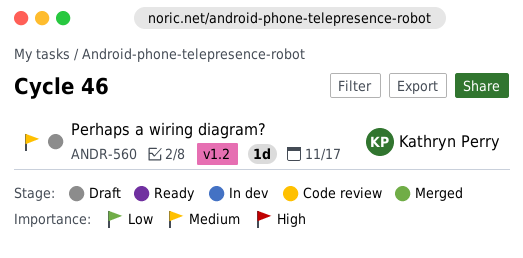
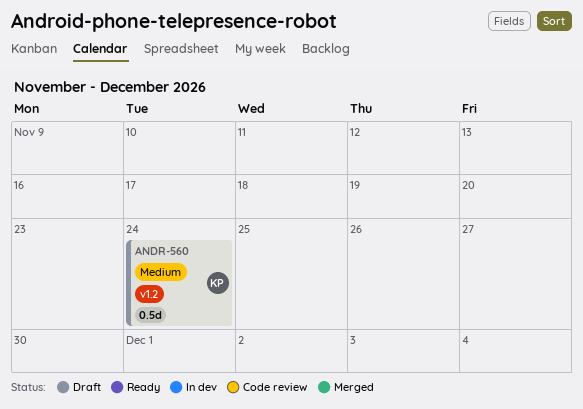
ANDR-560, estimate: 1d -> 0.5d
ANDR-560, due: Nov 17 -> Nov 24

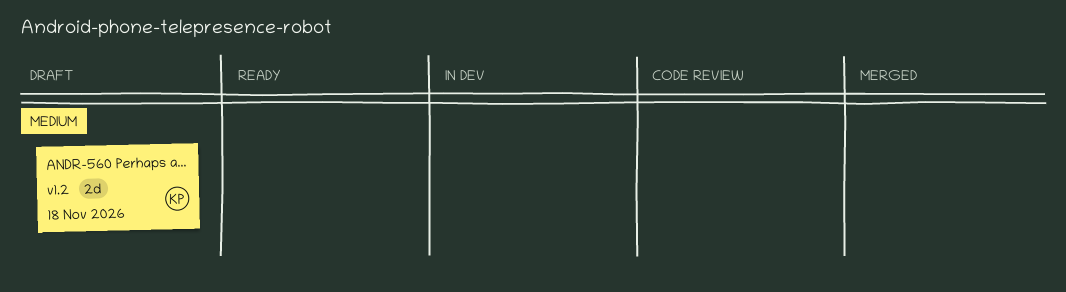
ANDR-560, estimate: 0.5d -> 2d
ANDR-560, due: Nov 24 -> Nov 18

